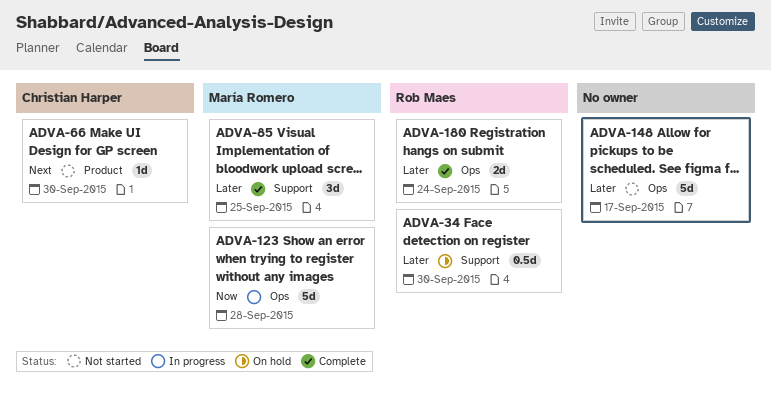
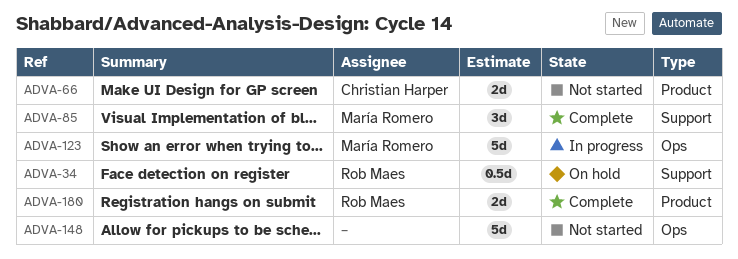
ADVA-66, estimate: 1d -> 2d
ADVA-180, label: Ops -> Product

